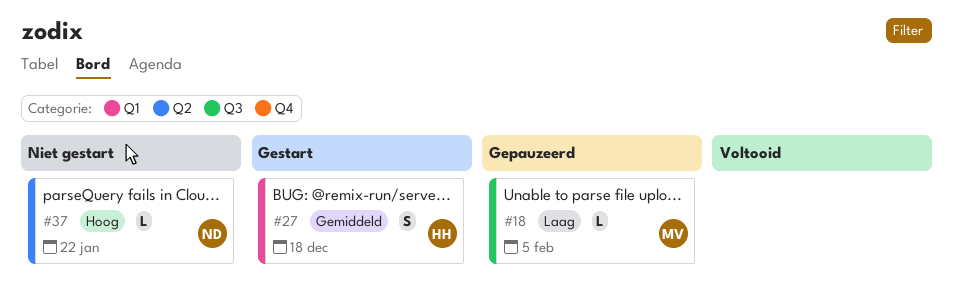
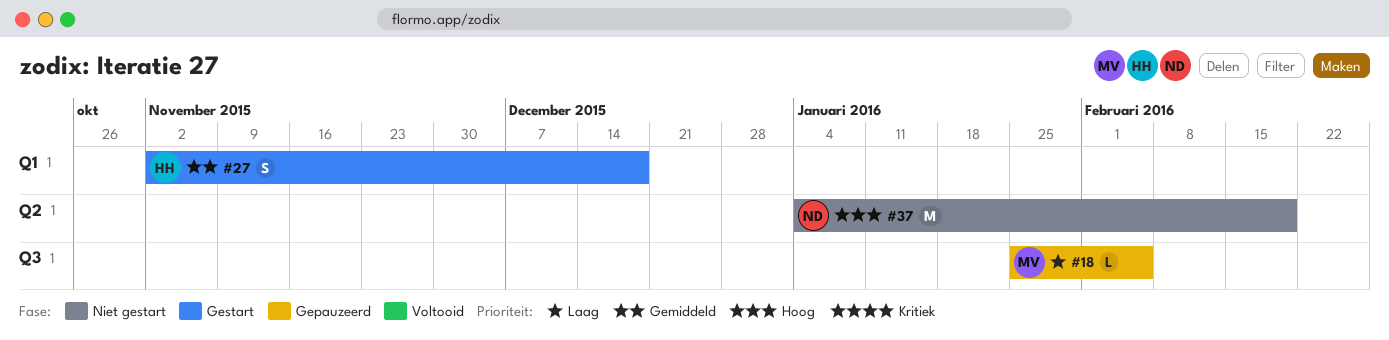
#37, estimate: L -> M
#37, due: Jan 22 -> Feb 19

